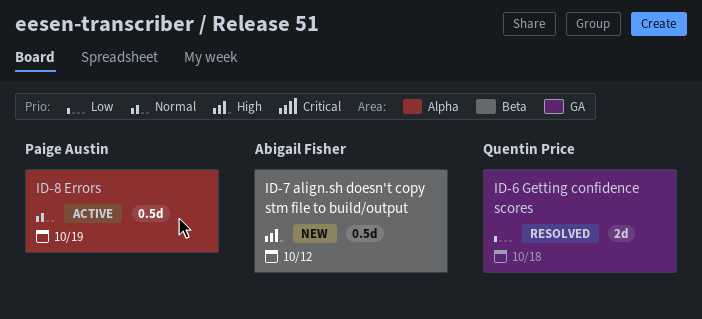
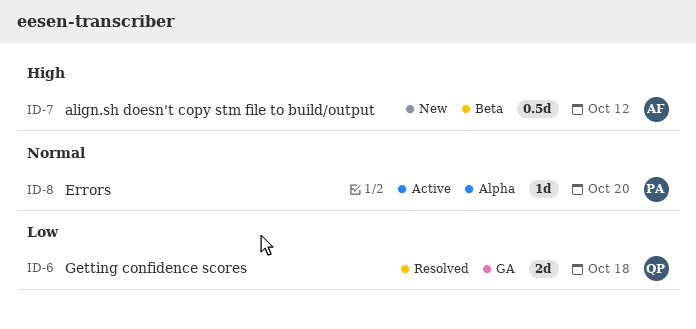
ID-8, estimate: 0.5d -> 1d
ID-8, due: Oct 19 -> Oct 20

